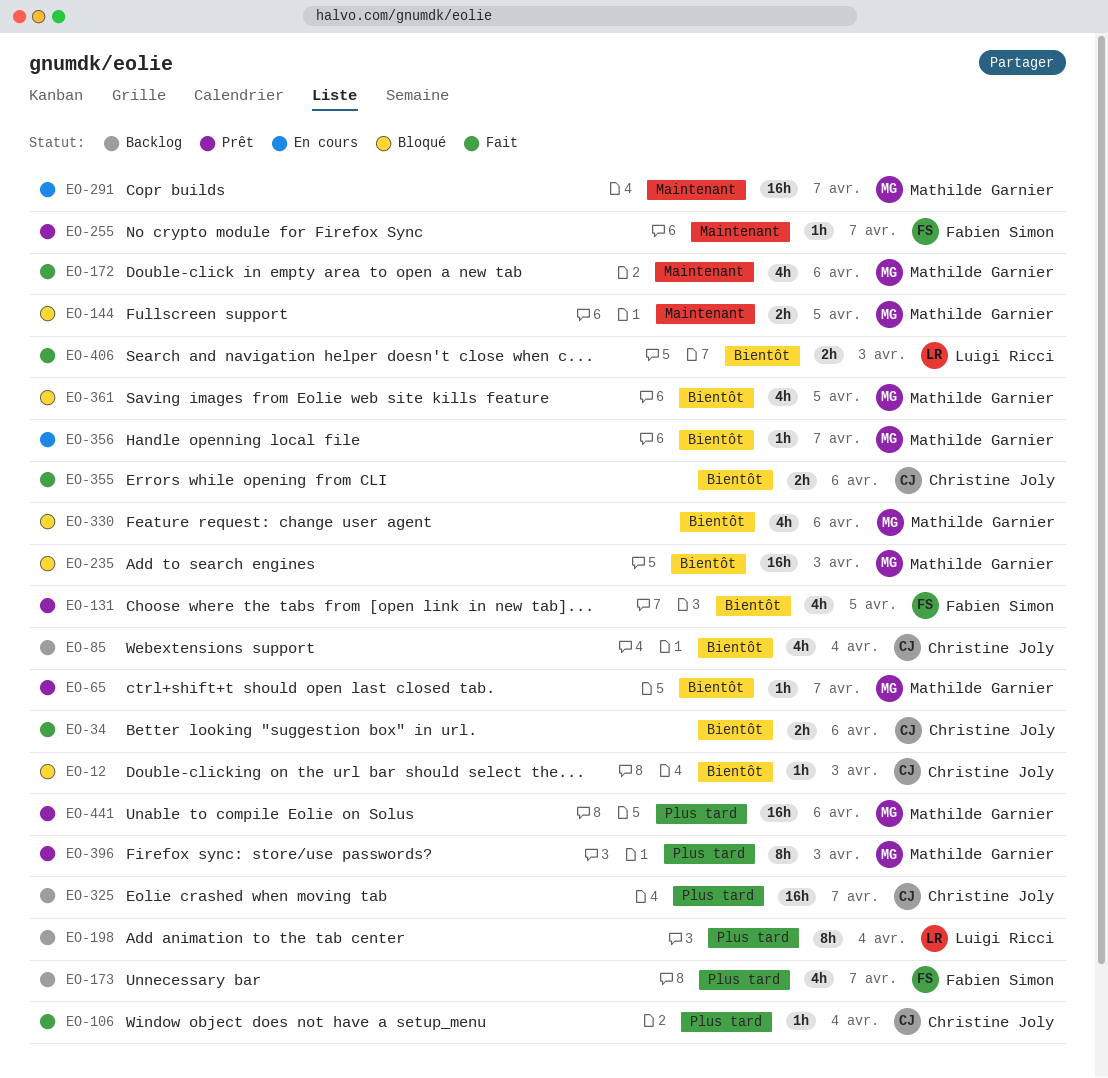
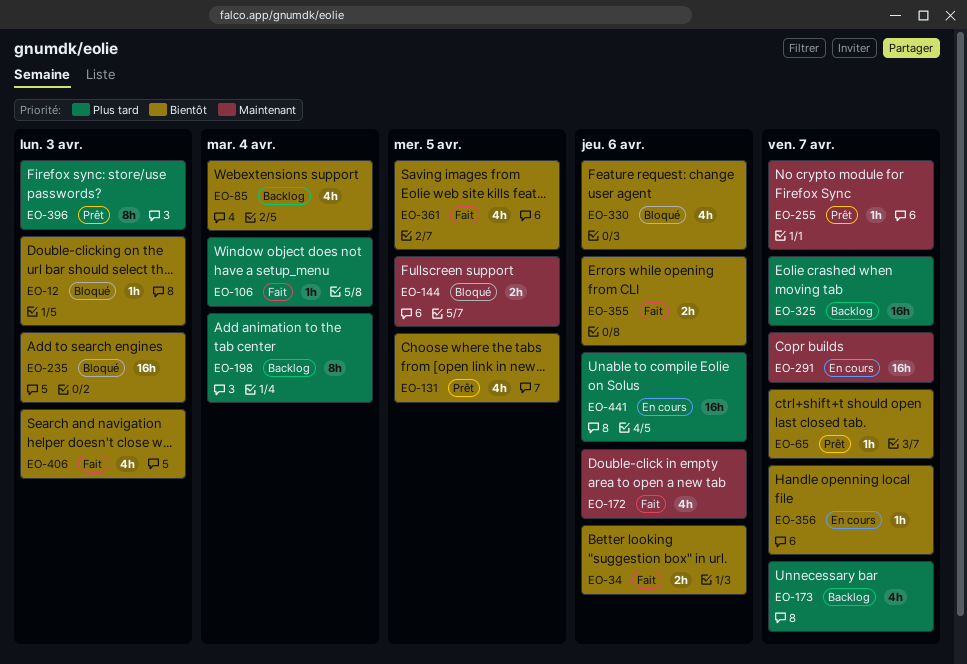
EO-361, status: Bloqué -> Fait
EO-406, estimate: 2h -> 4h
EO-441, status: Prêt -> En cours

